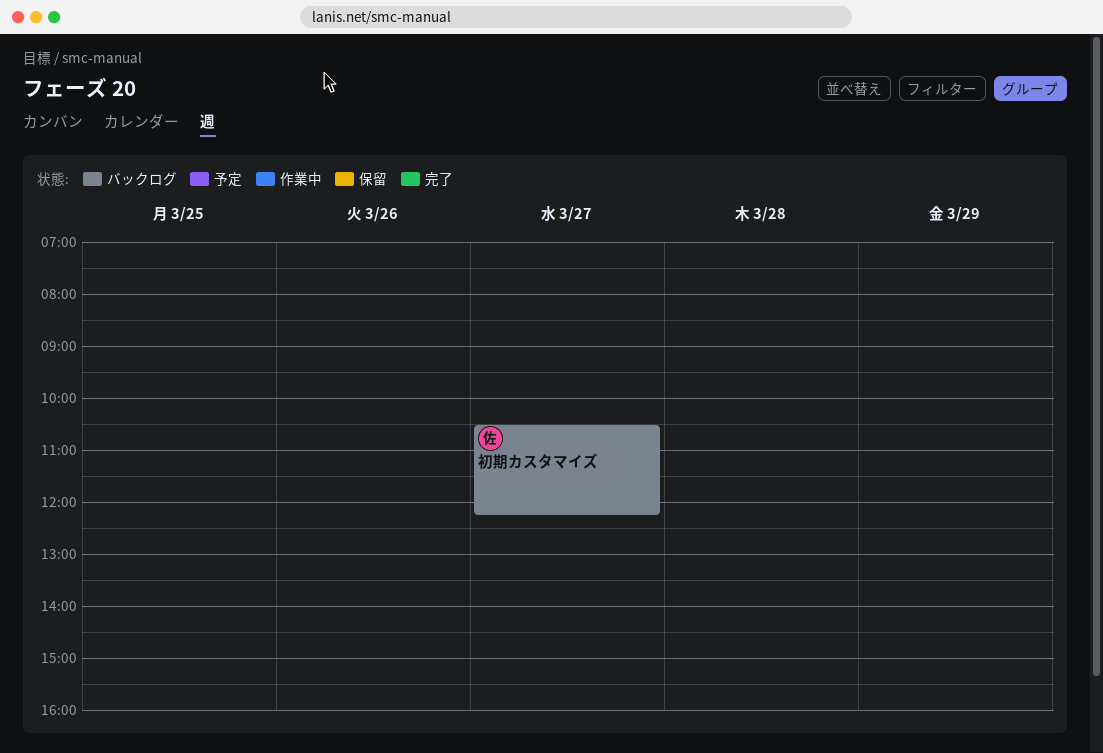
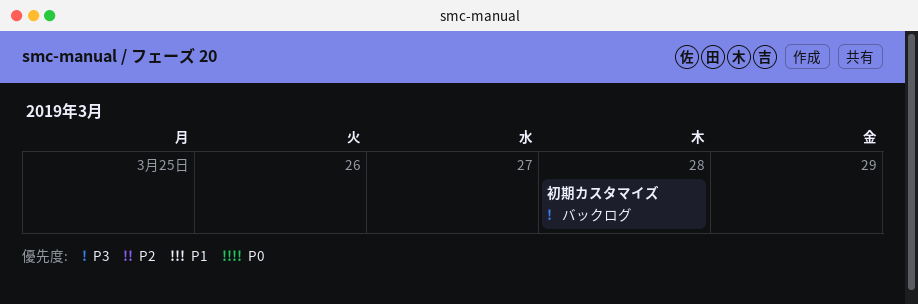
初期カスタマイズ, day: Mar 27 -> Mar 28

